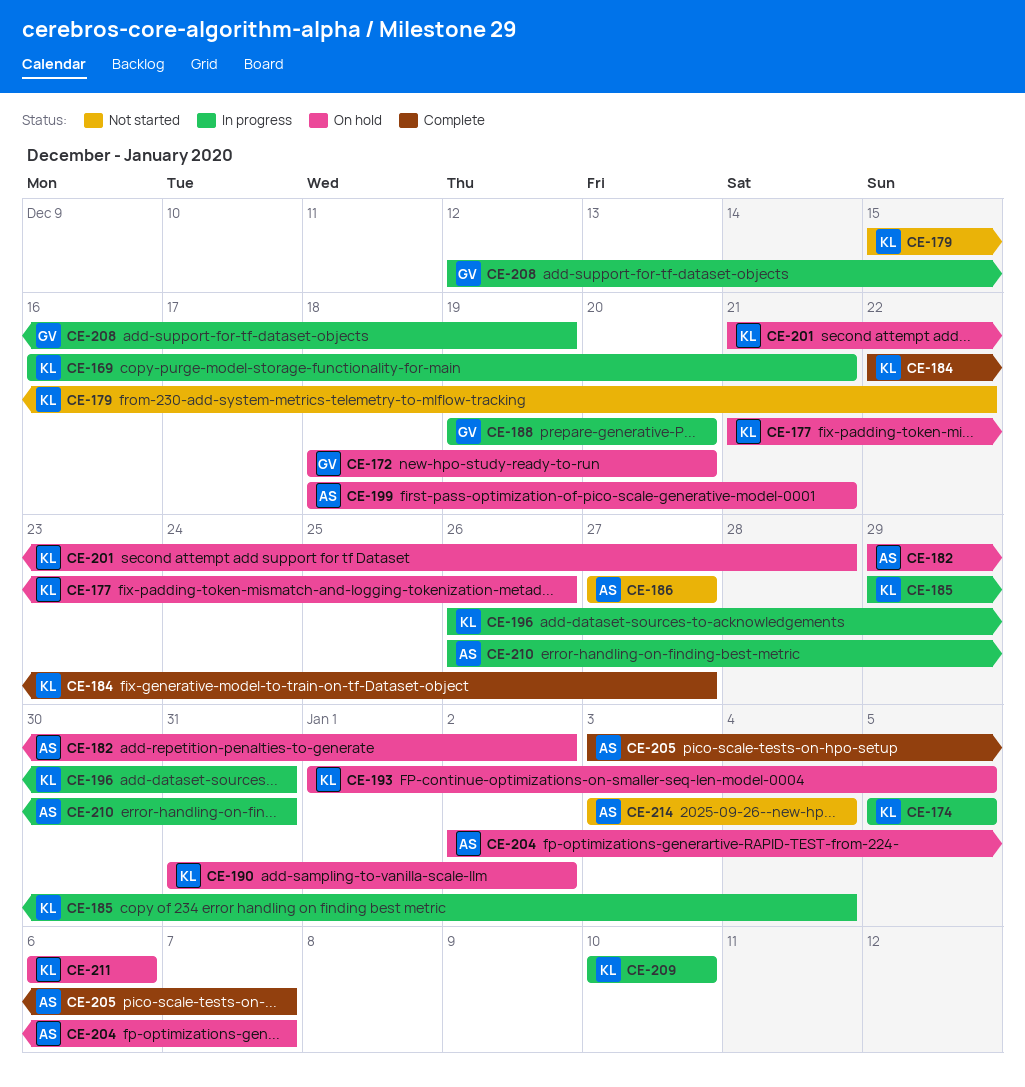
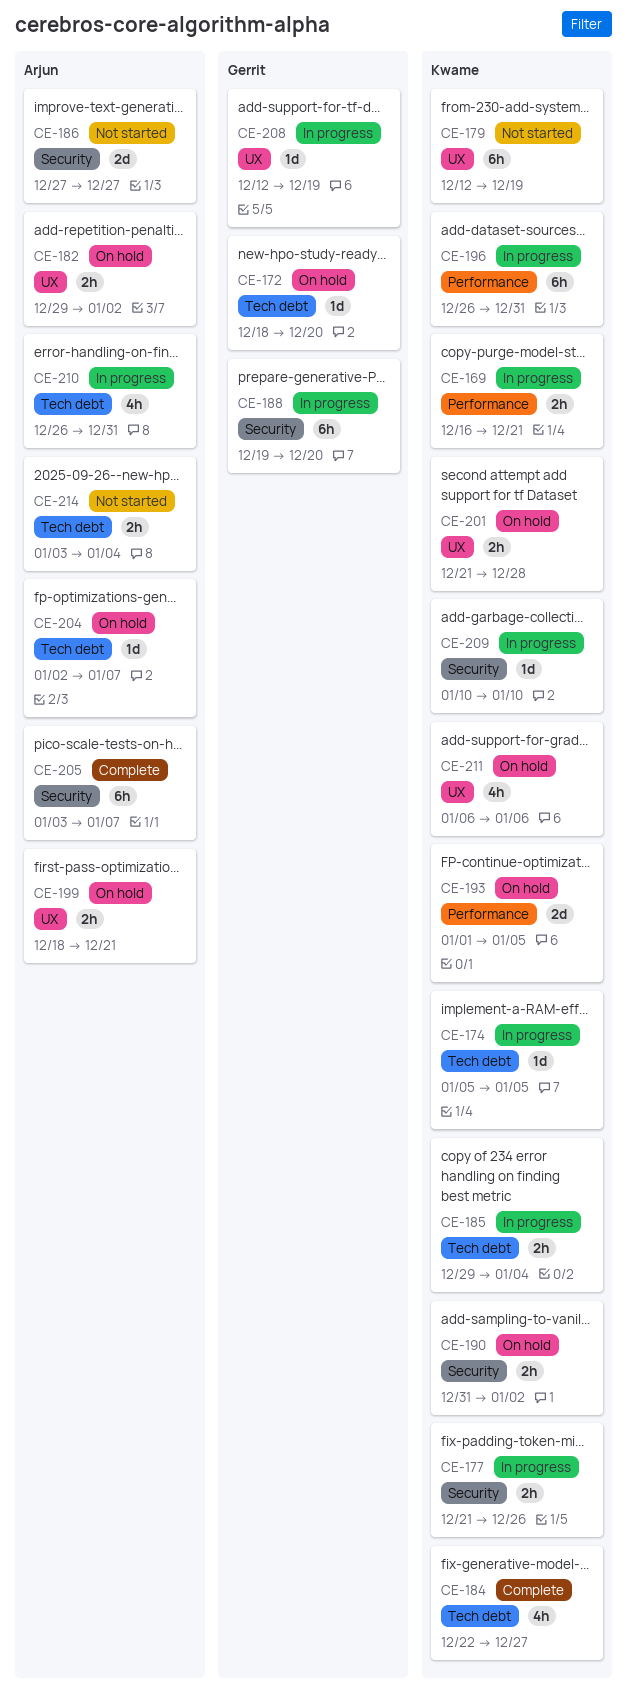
CE-177, status: On hold -> In progress
CE-179, start: Dec 15 -> Dec 12
CE-179, due: Dec 22 -> Dec 19

